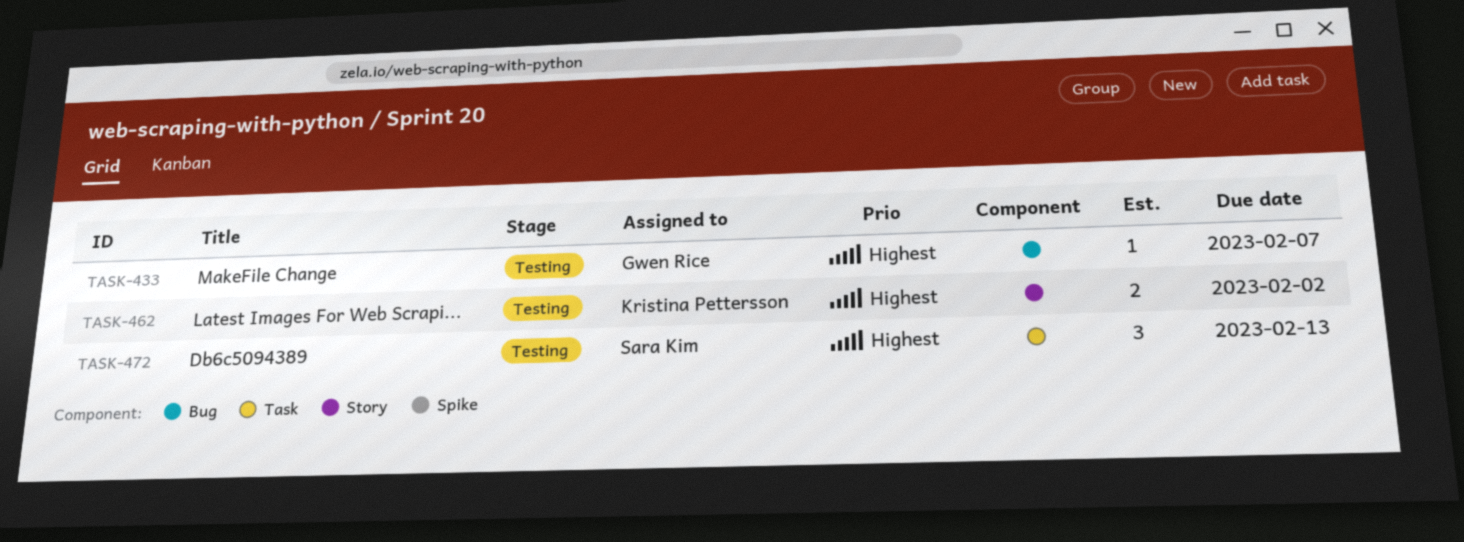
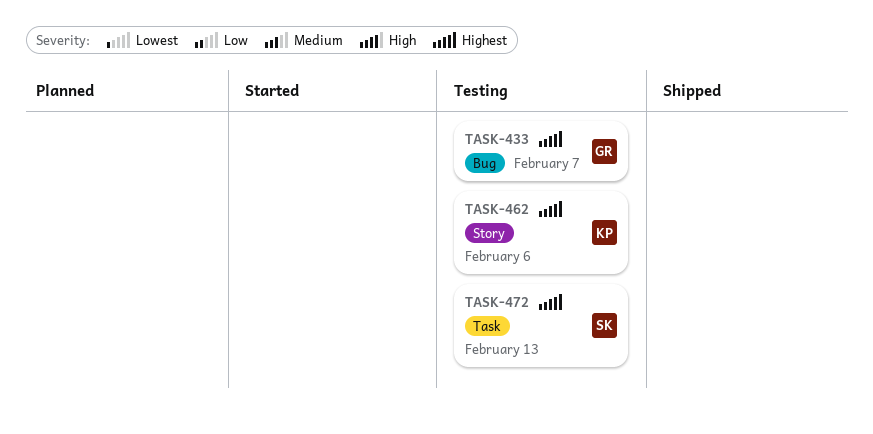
TASK-462, due: Feb 2 -> Feb 6

